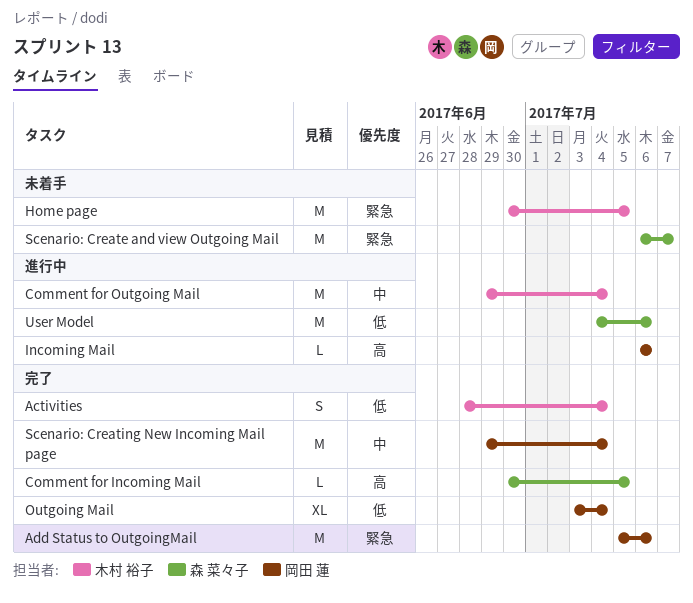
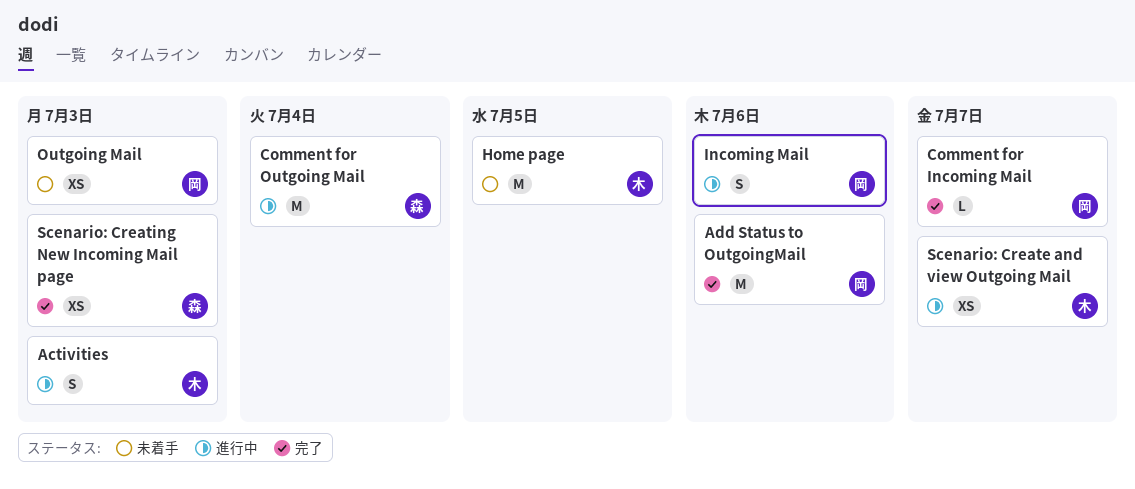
Activities, status: 完了 -> 進行中
Activities, due: Jul 4 -> Jul 3
Comment for Incoming Mail, owner: 森 菜々子 -> 岡田 蓮
Comment for Incoming Mail, due: Jul 5 -> Jul 7
Comment for Outgoing Mail, owner: 木村 裕子 -> 森 菜々子
Incoming Mail, estimate: L -> S
Outgoing Mail, status: 完了 -> 未着手
Outgoing Mail, estimate: XL -> XS
Outgoing Mail, due: Jul 4 -> Jul 3
Scenario: Create and view Outgoing Mail, status: 未着手 -> 進行中
Scenario: Create and view Outgoing Mail, owner: 森 菜々子 -> 木村 裕子
Scenario: Create and view Outgoing Mail, estimate: M -> XS
Scenario: Creating New Incoming Mail page, owner: 岡田 蓮 -> 森 菜々子
Scenario: Creating New Incoming Mail page, estimate: M -> XS
Scenario: Creating New Incoming Mail page, due: Jul 4 -> Jul 3
User Model: present -> none

